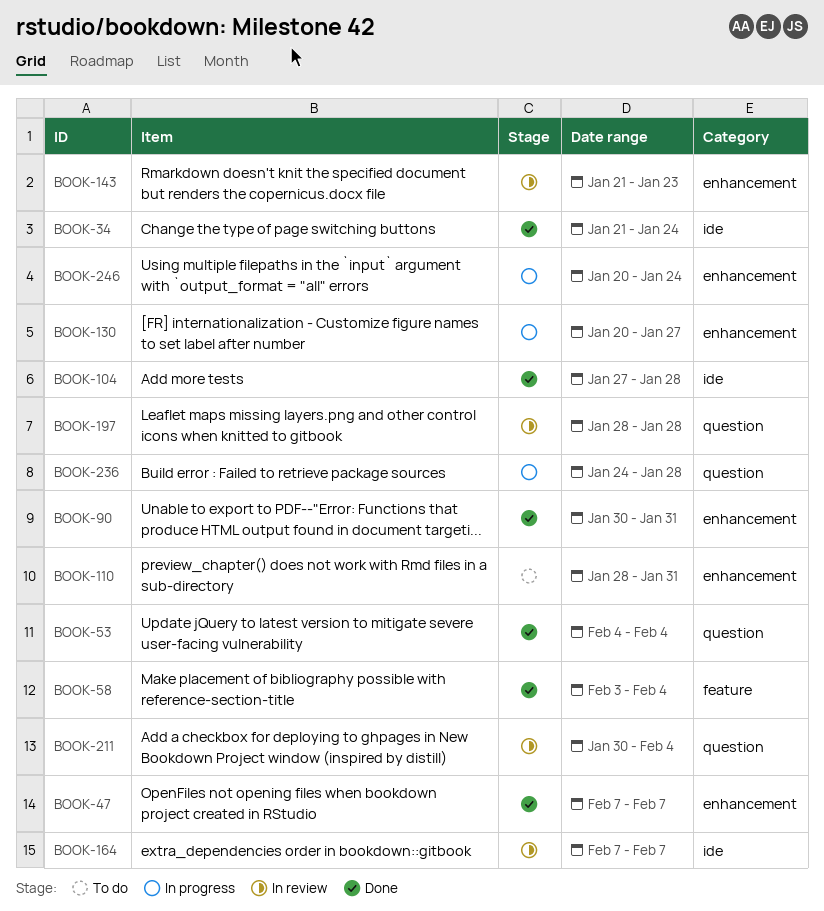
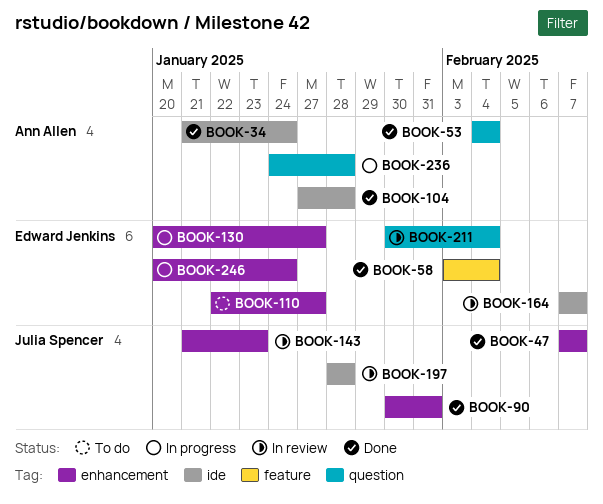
BOOK-110, start: Jan 28 -> Jan 22
BOOK-110, due: Jan 31 -> Jan 27
BOOK-197, label: question -> ide

